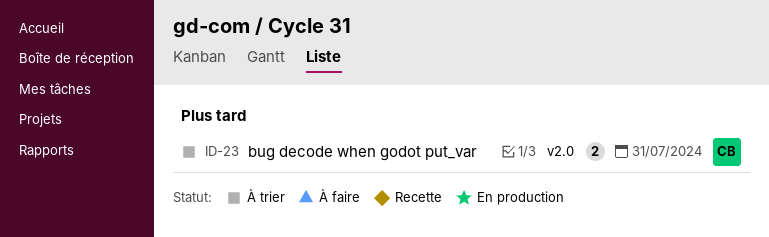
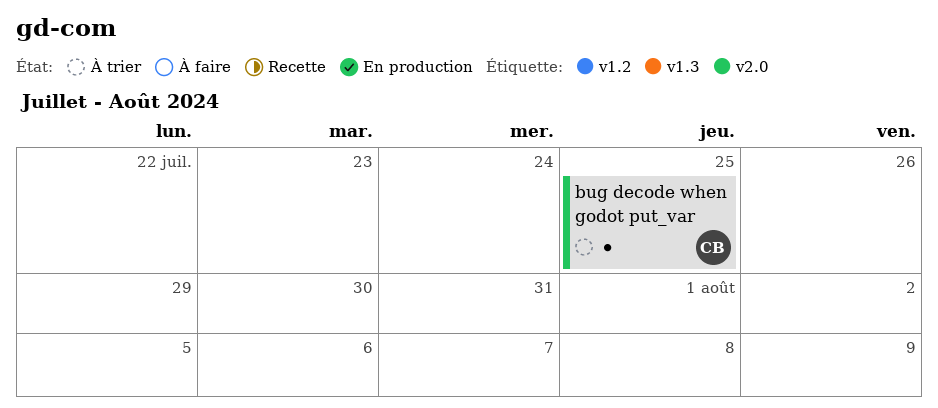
bug decode when godot put_var, estimate: 2 -> 1
bug decode when godot put_var, due: Jul 31 -> Jul 25

